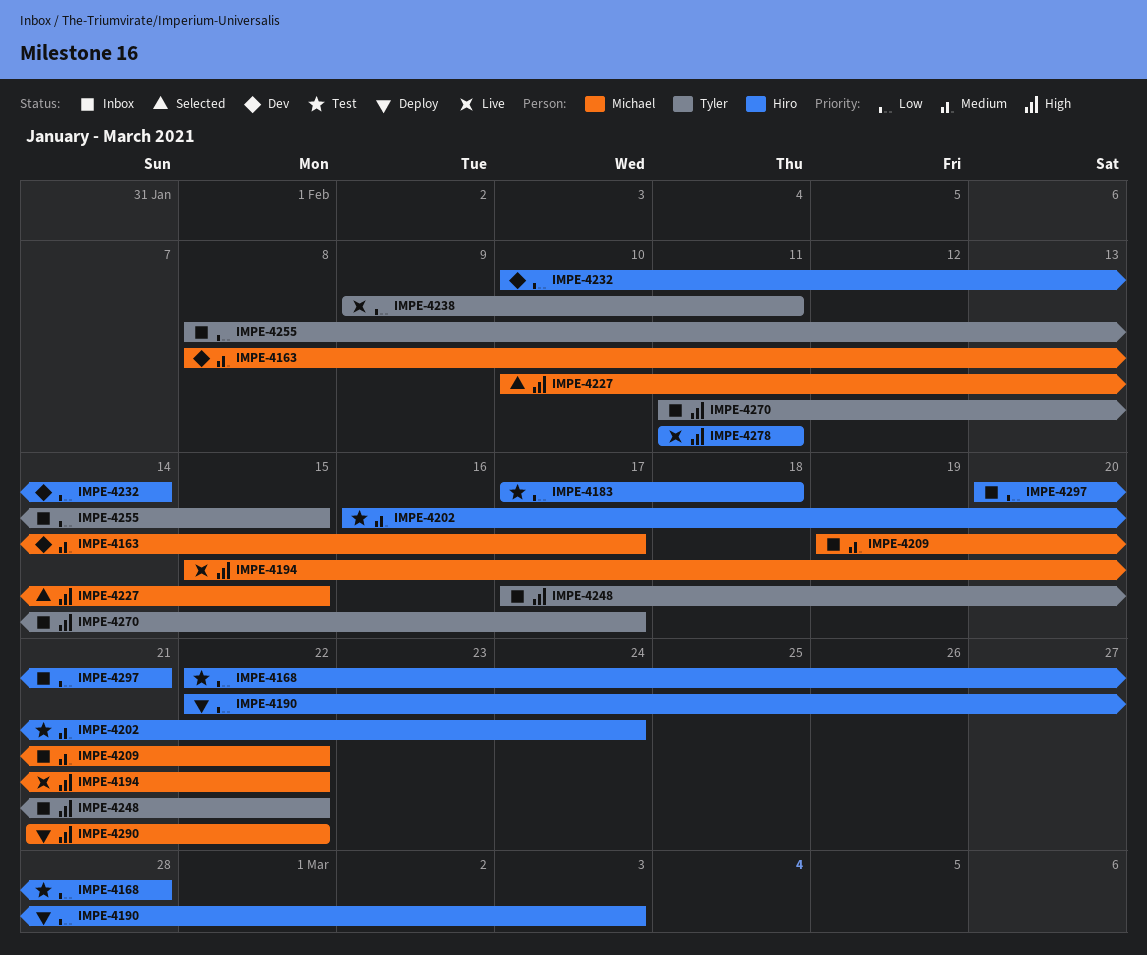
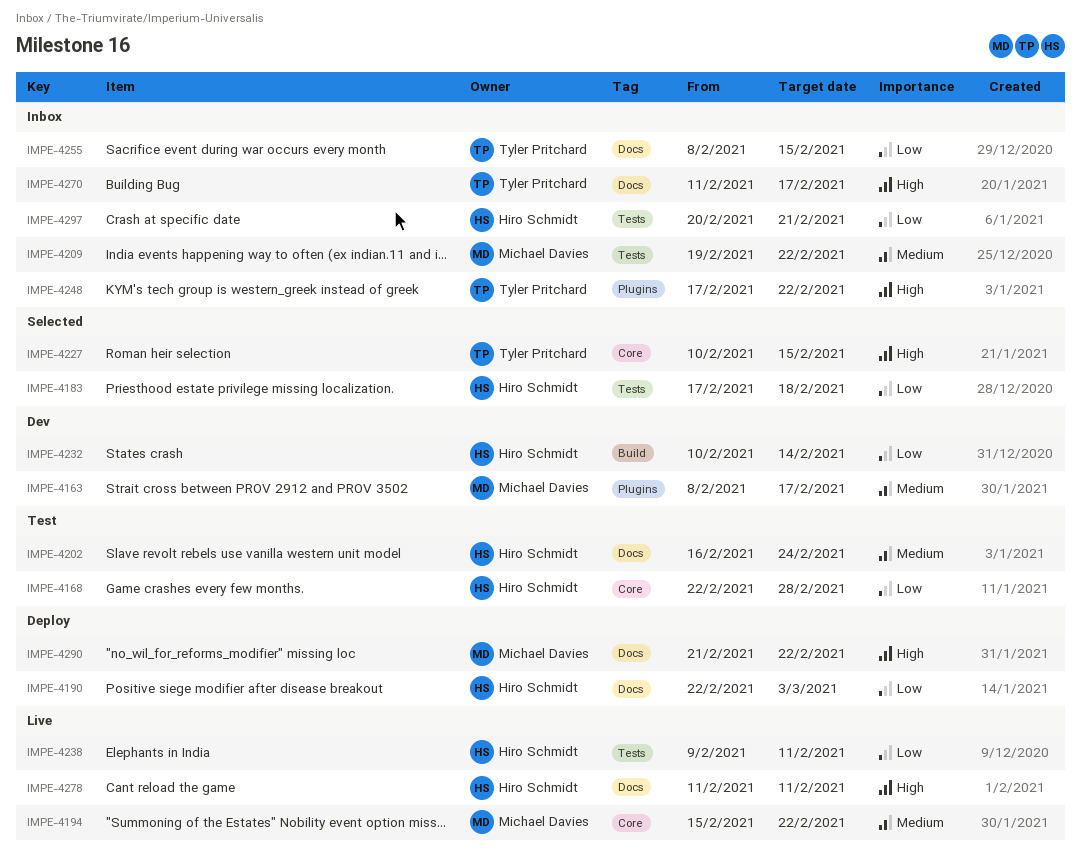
IMPE-4183, status: Test -> Selected
IMPE-4194, priority: High -> Medium
IMPE-4227, owner: Michael Davies -> Tyler Pritchard
IMPE-4238, owner: Tyler Pritchard -> Hiro Schmidt

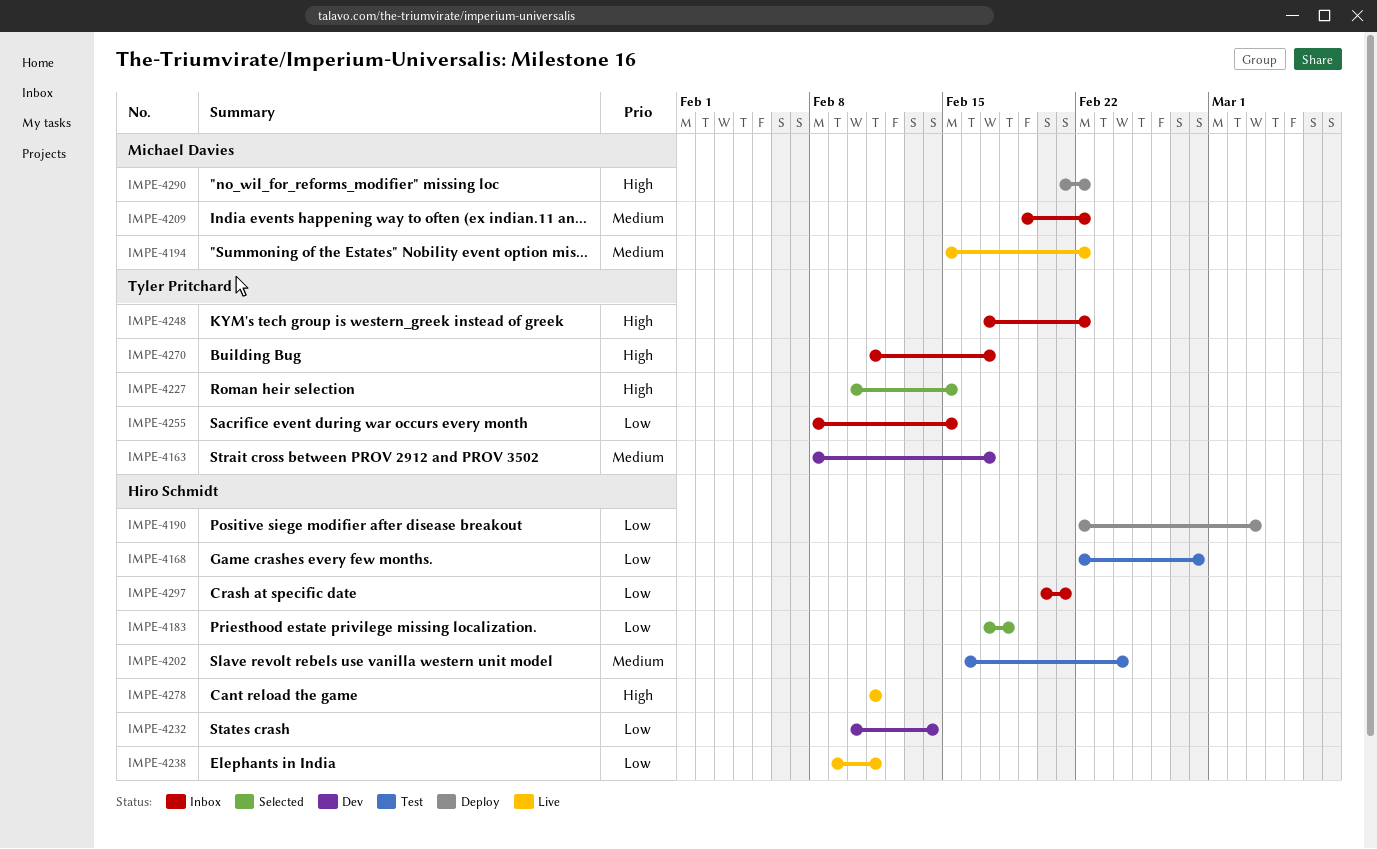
IMPE-4163, owner: Michael Davies -> Tyler Pritchard

